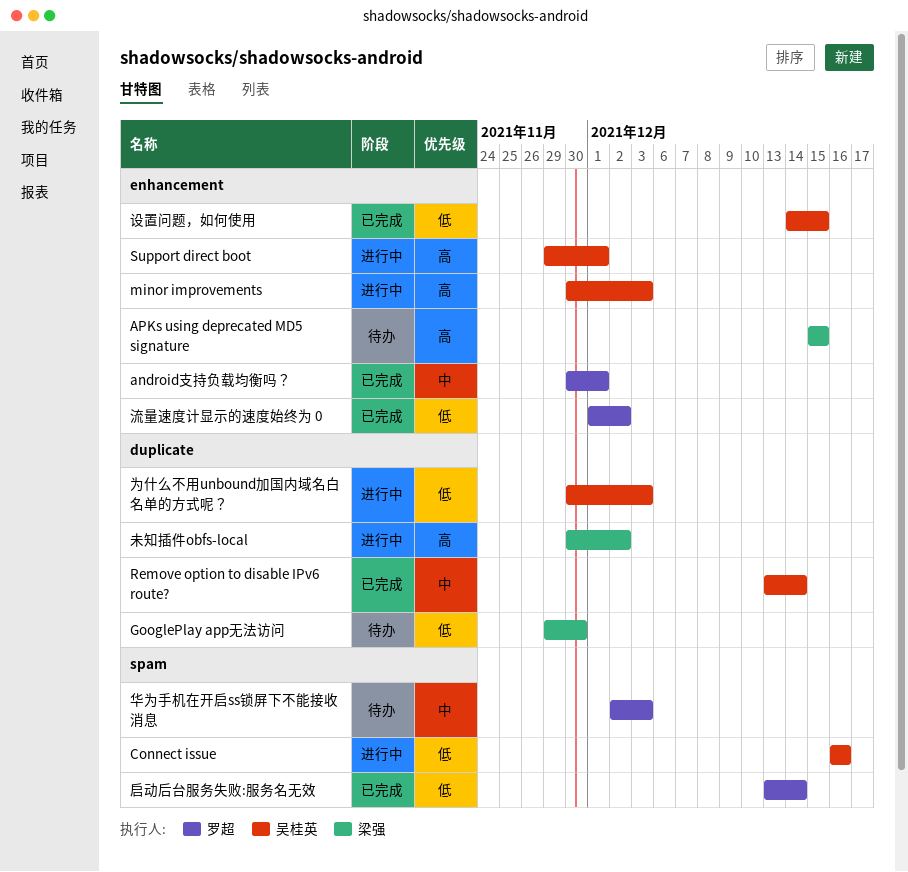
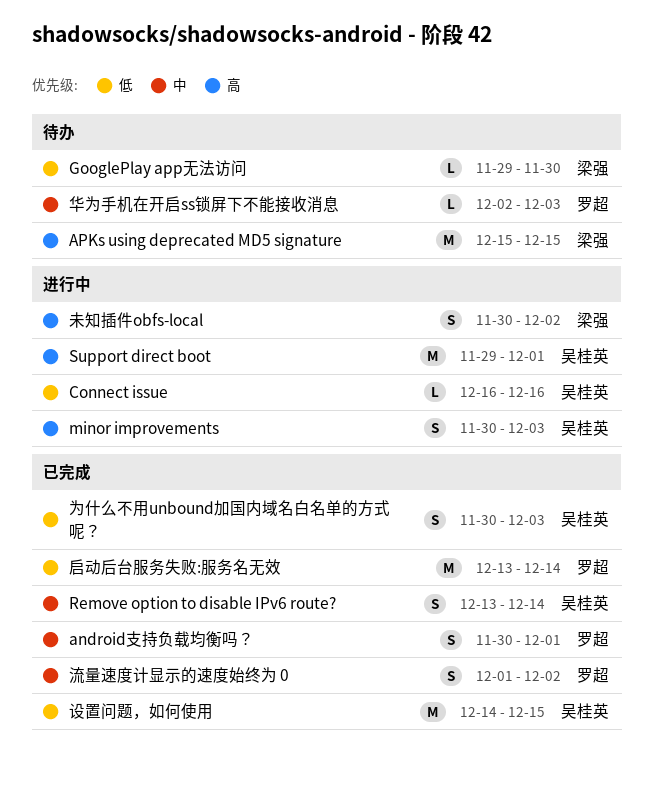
为什么不用unbound加国内域名白名单的方式呢？, status: 进行中 -> 已完成
流量速度计显示的速度始终为 0, priority: 低 -> 中

